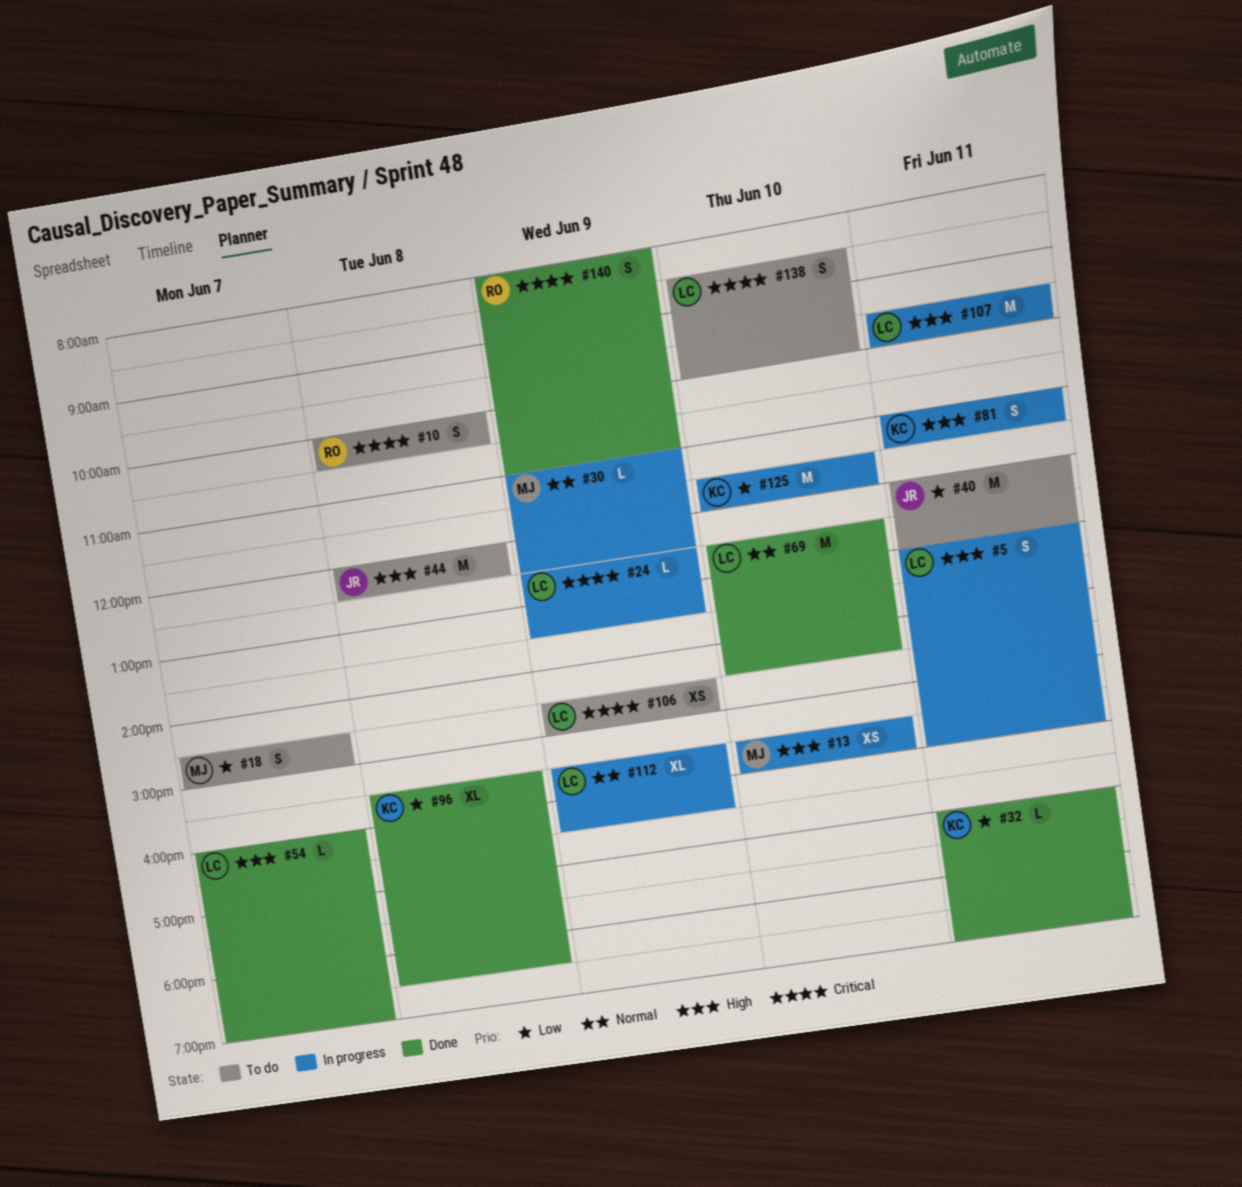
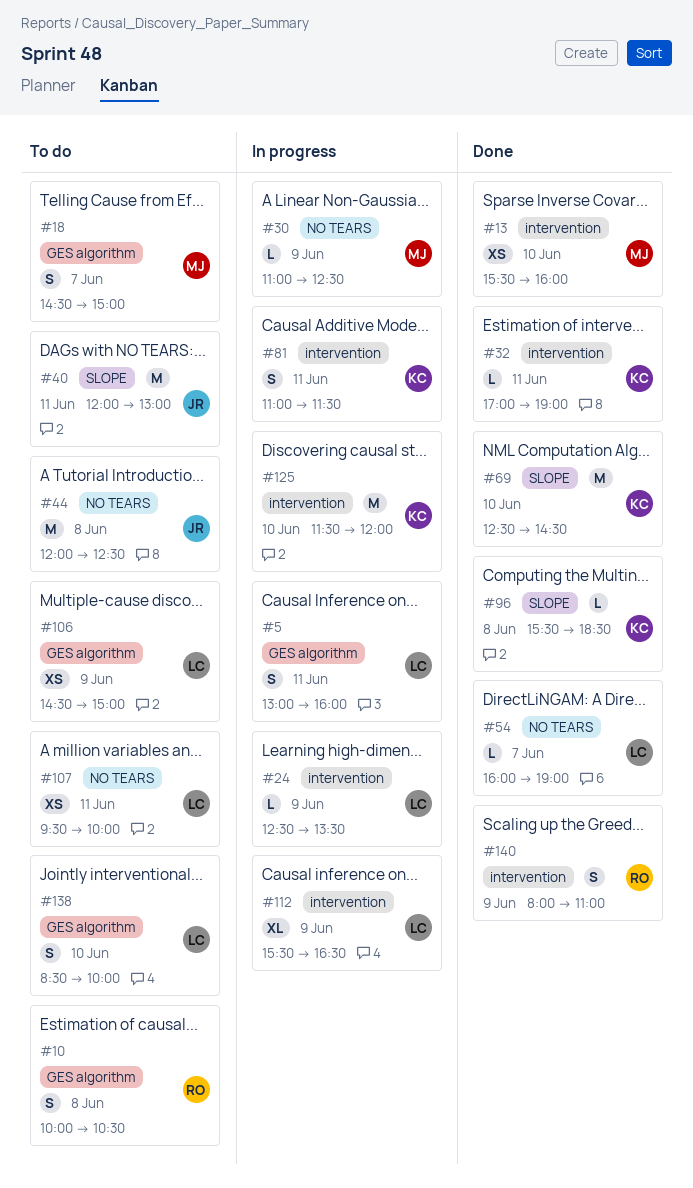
#13, status: In progress -> Done
#69, owner: LC -> KC
#96, estimate: XL -> L
#107, status: In progress -> To do
#107, estimate: M -> XS

